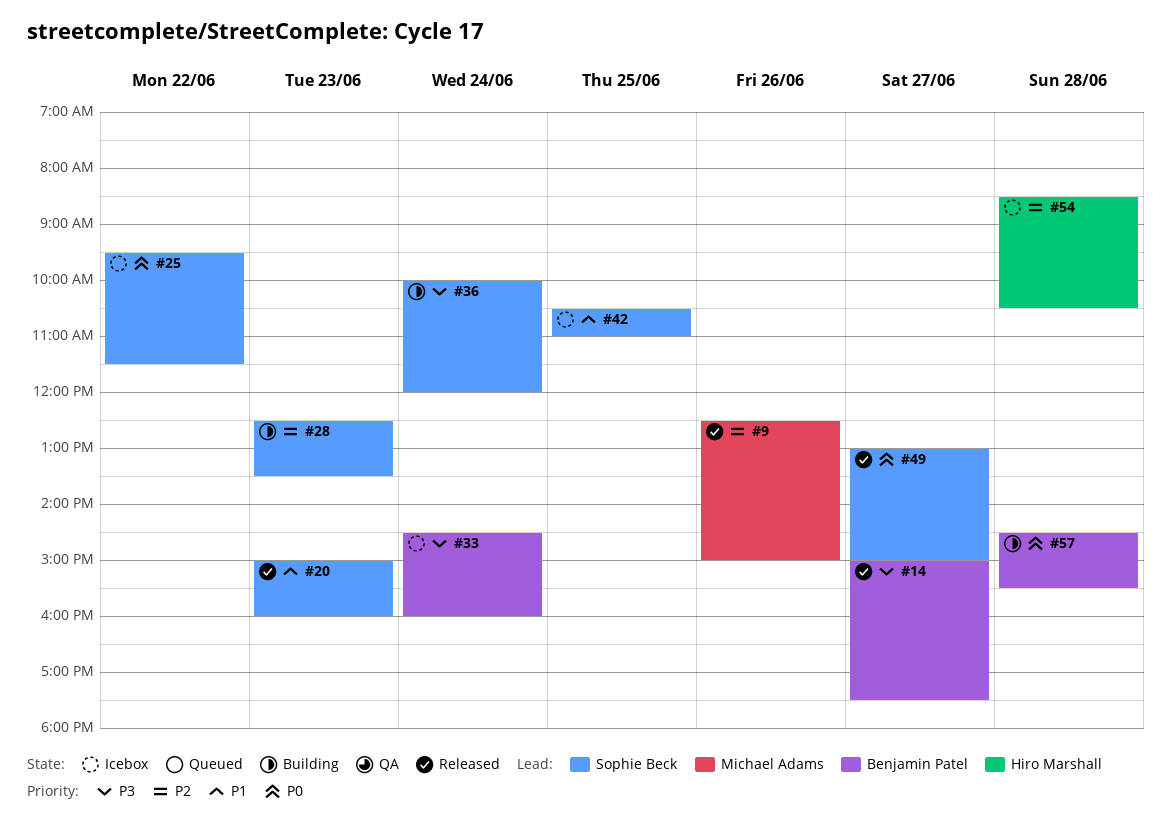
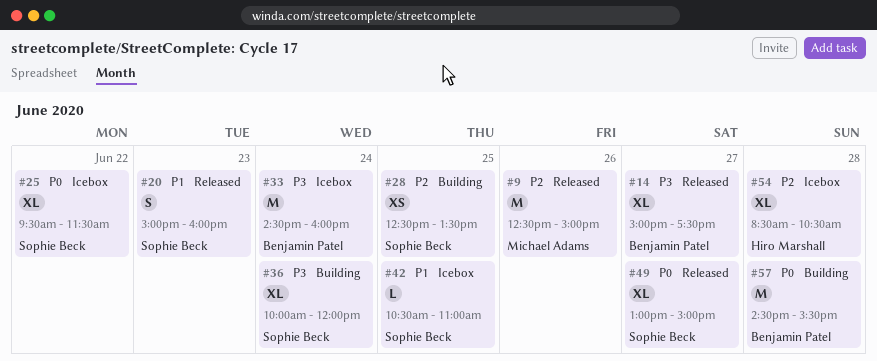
#28, day: Jun 23 -> Jun 25

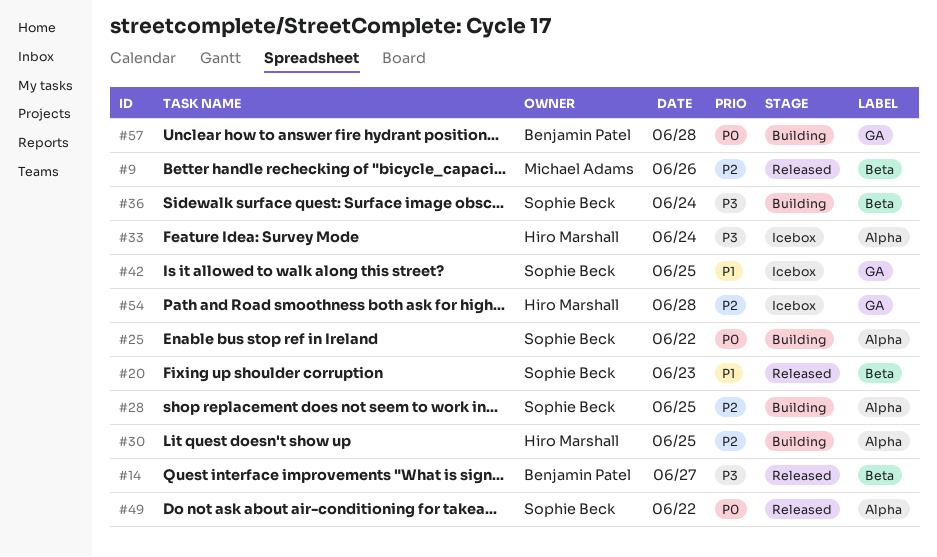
#25, status: Icebox -> Building
#30: none -> present
#33, owner: Benjamin Patel -> Hiro Marshall
#49, day: Jun 27 -> Jun 22

